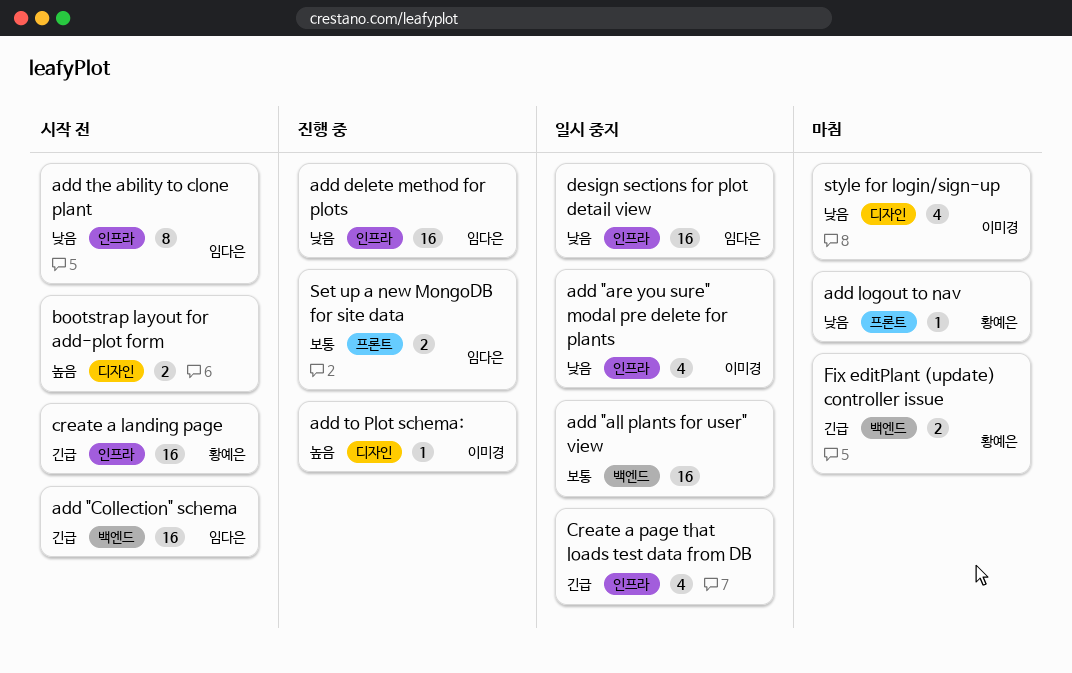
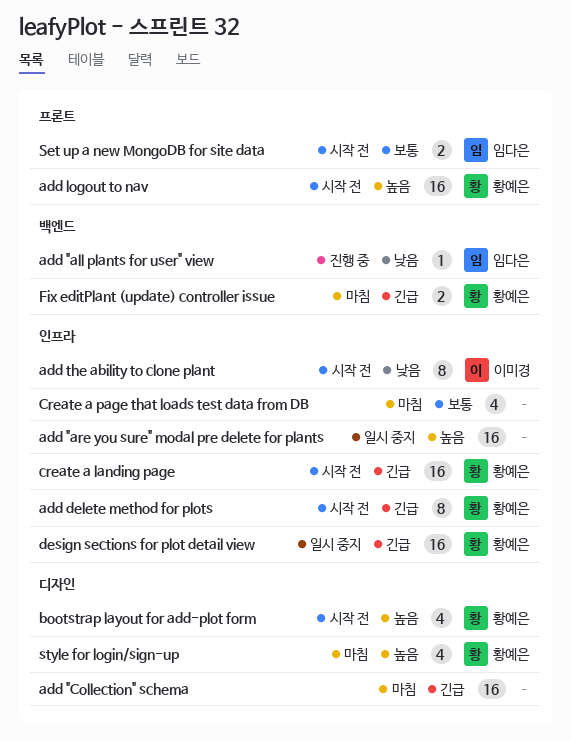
add "all plants for user" view, status: 일시 중지 -> 진행 중
add "all plants for user" view, owner: none -> 임다은
add "all plants for user" view, priority: 보통 -> 낮음
add "all plants for user" view, estimate: 16 -> 1
add "are you sure" modal pre delete for plants, owner: 이미경 -> none
add "are you sure" modal pre delete for plants, priority: 낮음 -> 높음
add "are you sure" modal pre delete for plants, estimate: 4 -> 16
add "Collection" schema, status: 시작 전 -> 마침
add "Collection" schema, owner: 임다은 -> none
add "Collection" schema, label: 백엔드 -> 디자인
add delete method for plots, status: 진행 중 -> 시작 전
add delete method for plots, owner: 임다은 -> 황예은
add delete method for plots, priority: 낮음 -> 긴급
add delete method for plots, estimate: 16 -> 8
add logout to nav, status: 마침 -> 시작 전
add logout to nav, priority: 낮음 -> 높음
add logout to nav, estimate: 1 -> 16
add the ability to clone plant, owner: 임다은 -> 이미경
add to Plot schema:: present -> none
bootstrap layout for add-plot form, owner: none -> 황예은
bootstrap layout for add-plot form, estimate: 2 -> 4
Create a page that loads test data from DB, status: 일시 중지 -> 마침
Create a page that loads test data from DB, priority: 긴급 -> 보통
design sections for plot detail view, owner: 임다은 -> 황예은
design sections for plot detail view, priority: 낮음 -> 긴급
Set up a new MongoDB for site data, status: 진행 중 -> 시작 전
style for login/sign-up, owner: 이미경 -> 황예은
style for login/sign-up, priority: 낮음 -> 높음

